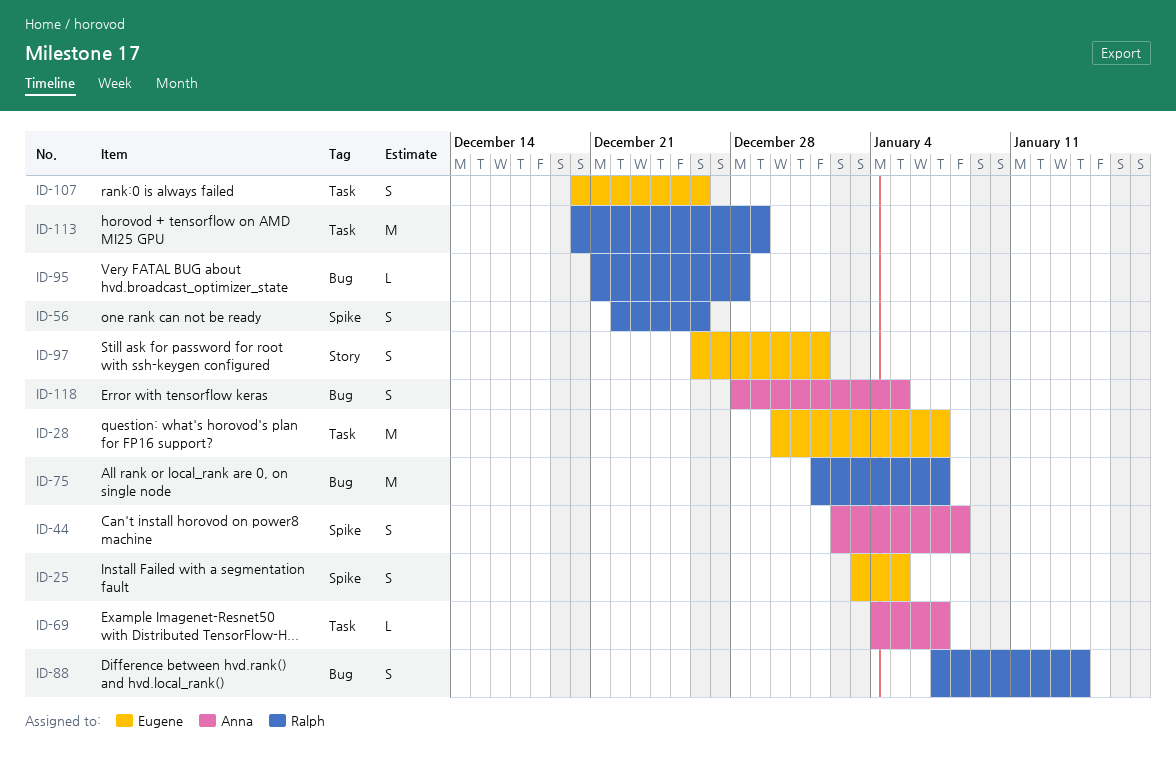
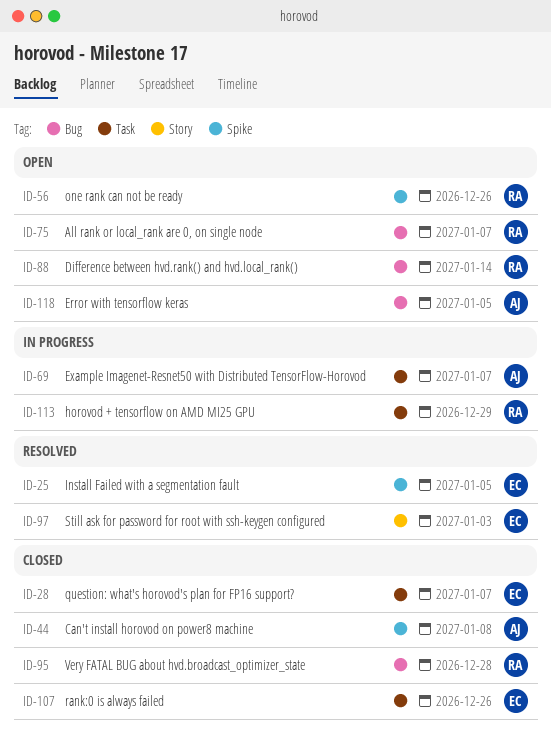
ID-97, due: Jan 1 -> Jan 3

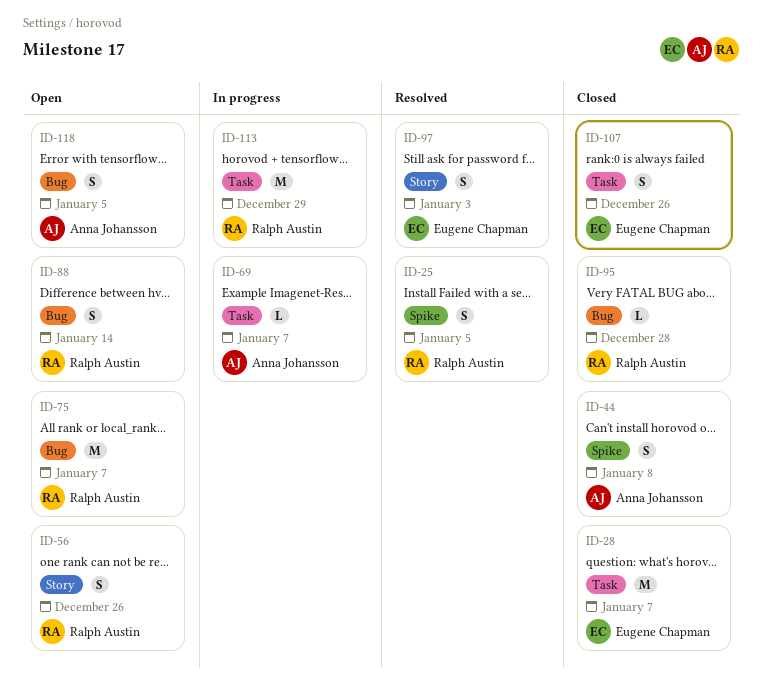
ID-25, owner: Eugene Chapman -> Ralph Austin
ID-56, label: Spike -> Story

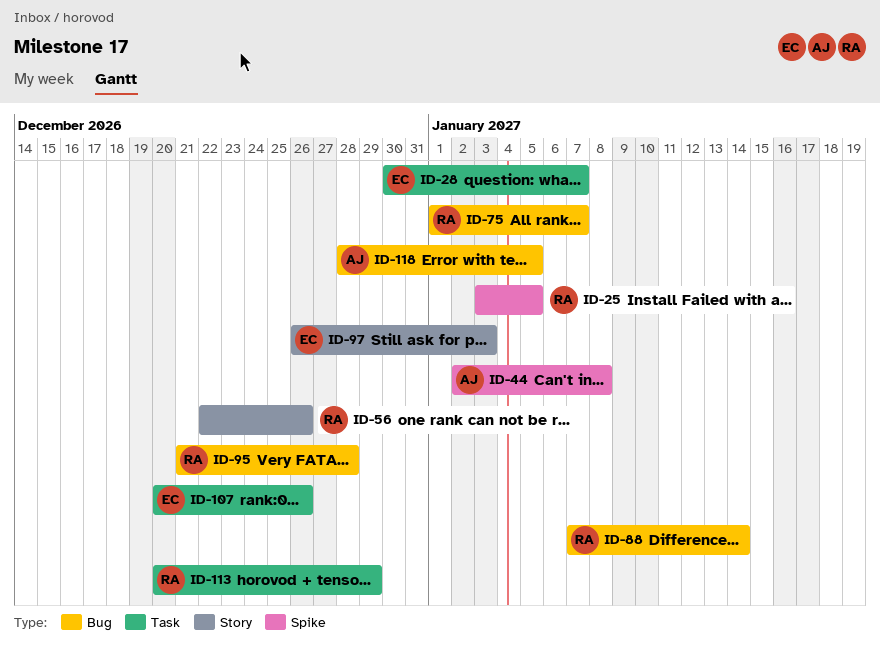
ID-69: present -> none

